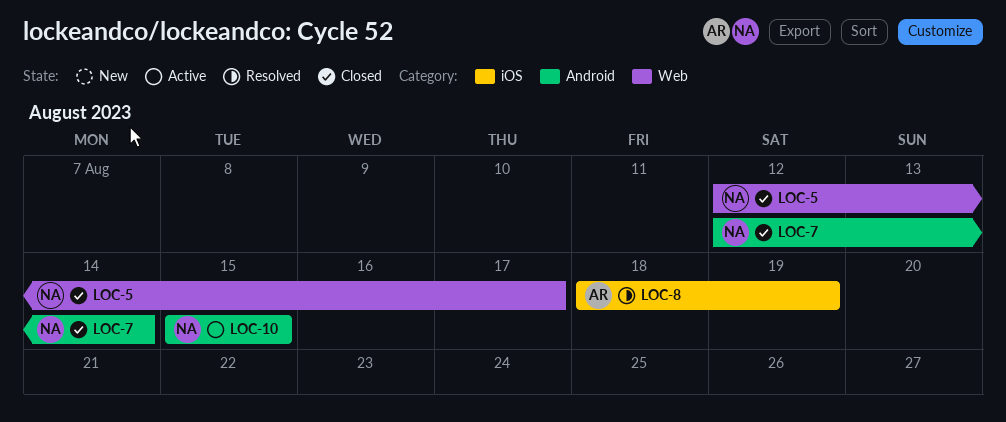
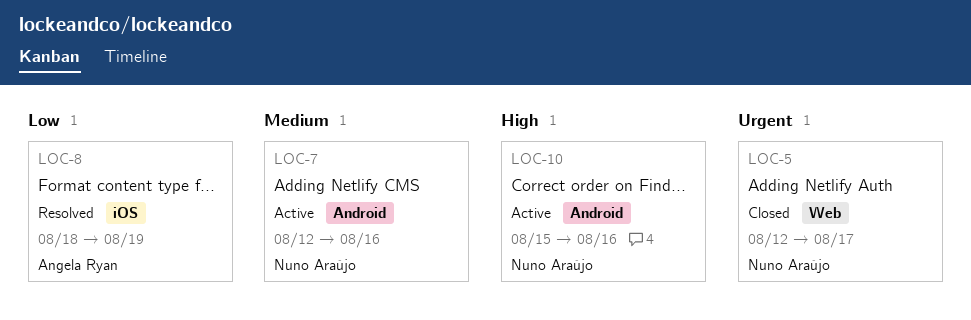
LOC-7, status: Closed -> Active
LOC-7, due: Aug 14 -> Aug 16
LOC-10, due: Aug 15 -> Aug 16

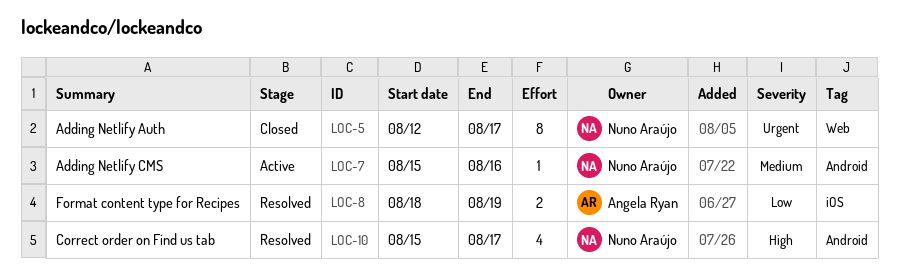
LOC-7, start: Aug 12 -> Aug 15
LOC-10, status: Active -> Resolved
LOC-10, due: Aug 16 -> Aug 17

